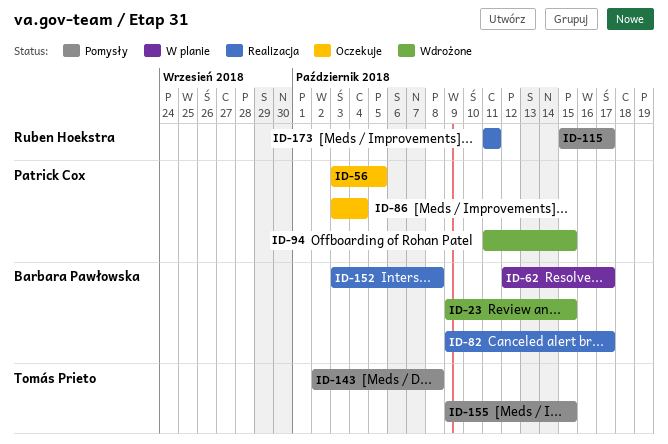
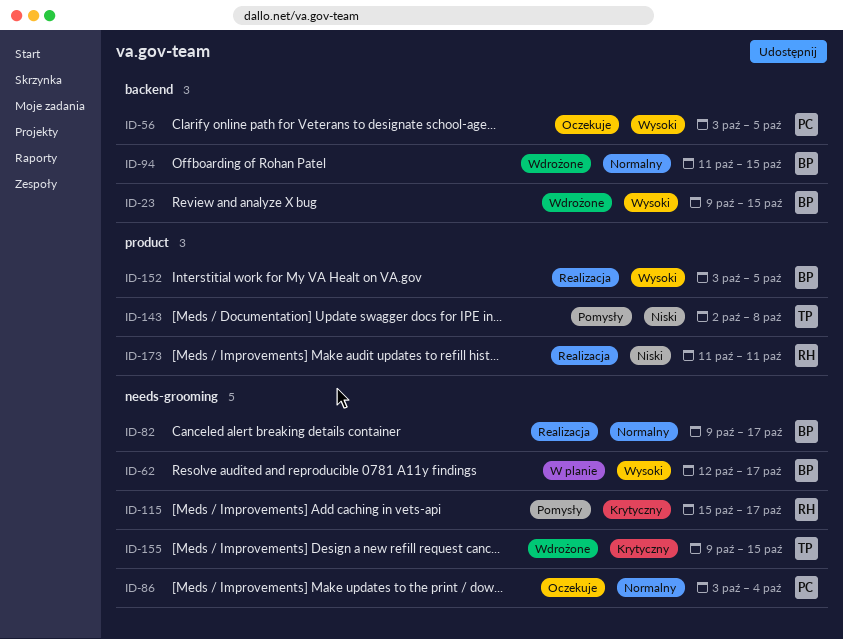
ID-94, owner: Patrick Cox -> Barbara Pawłowska
ID-152, due: Oct 8 -> Oct 5
ID-155, status: Pomysły -> Wdrożone

